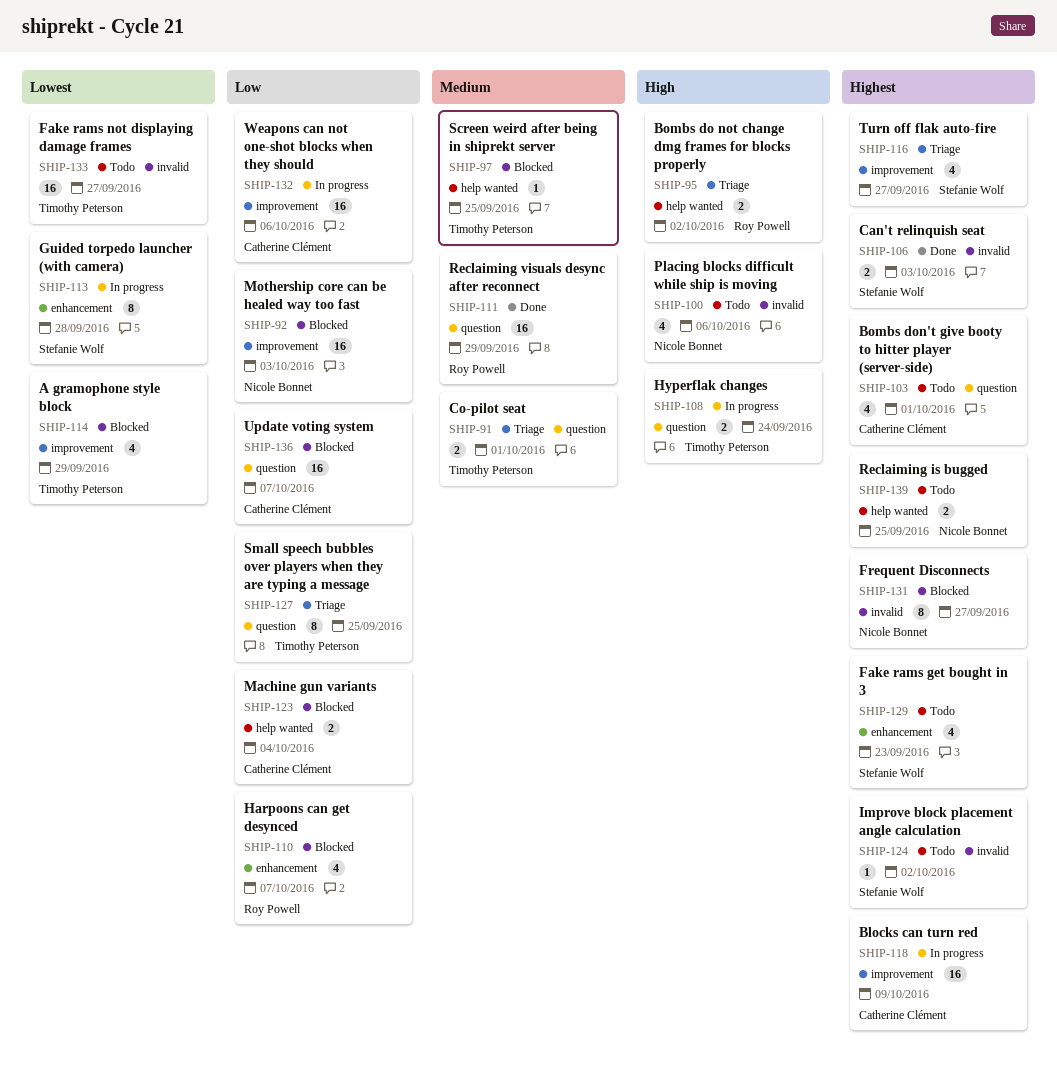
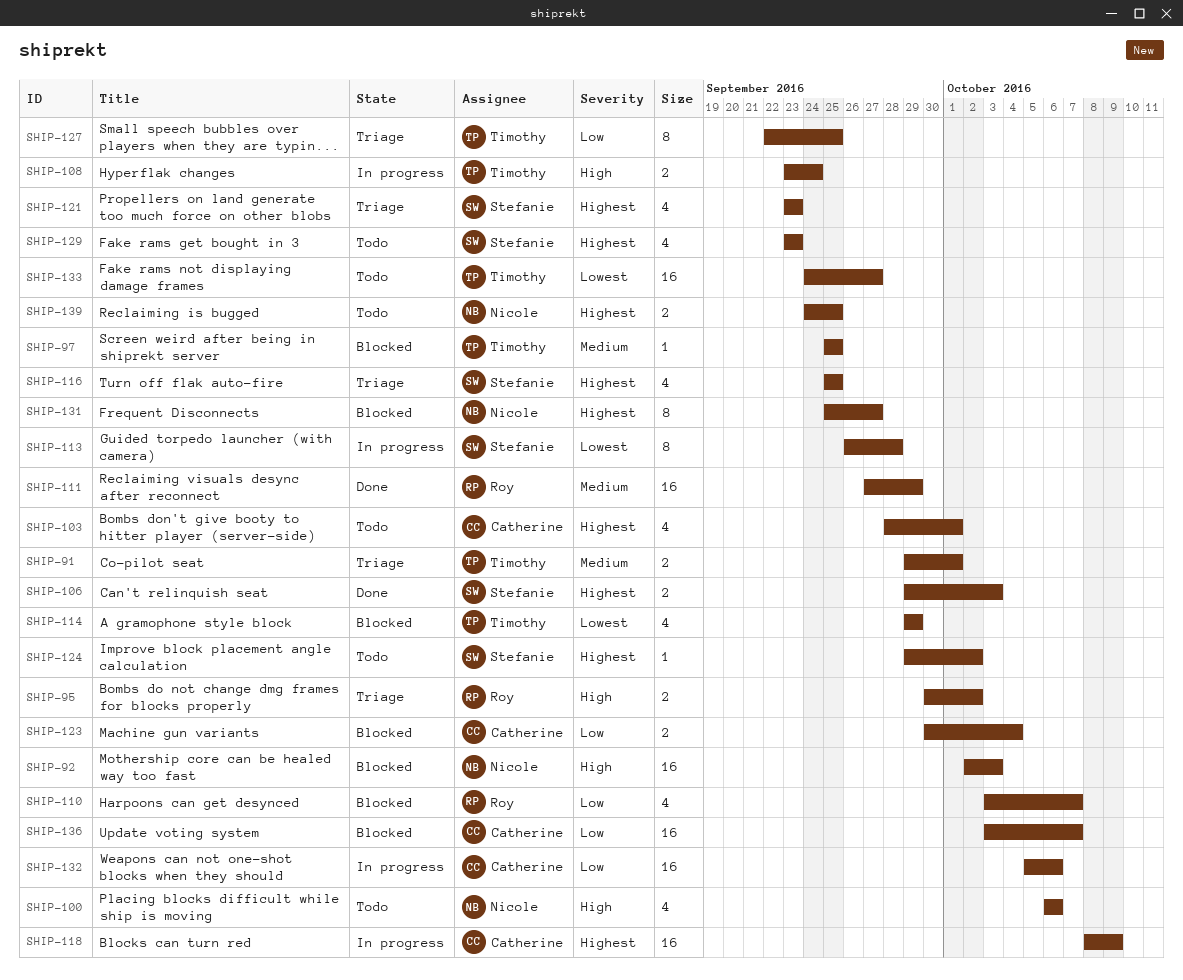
SHIP-92, priority: Low -> High
SHIP-116, due: Sep 27 -> Sep 25
SHIP-121: none -> present

